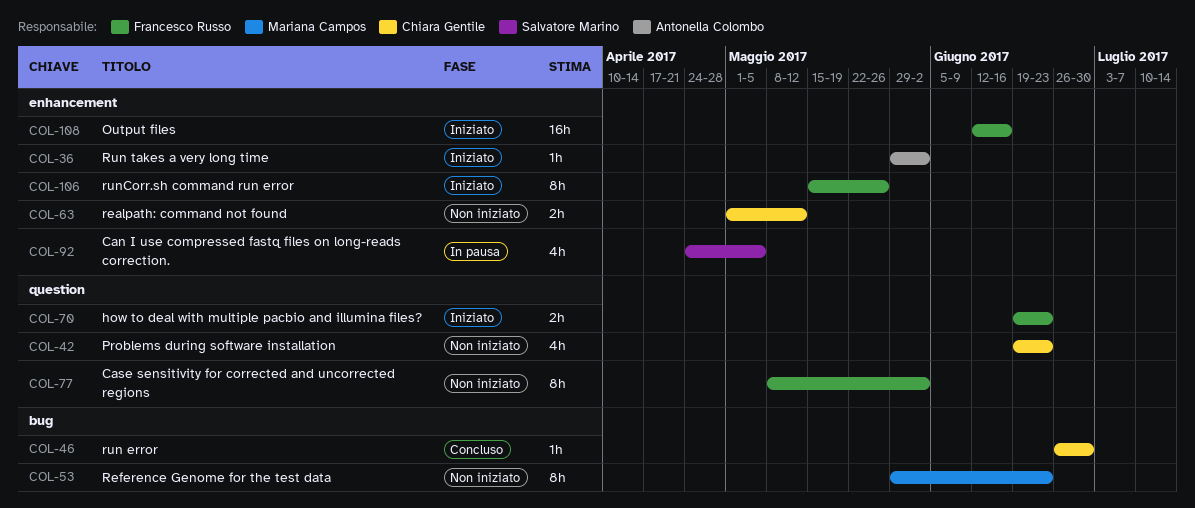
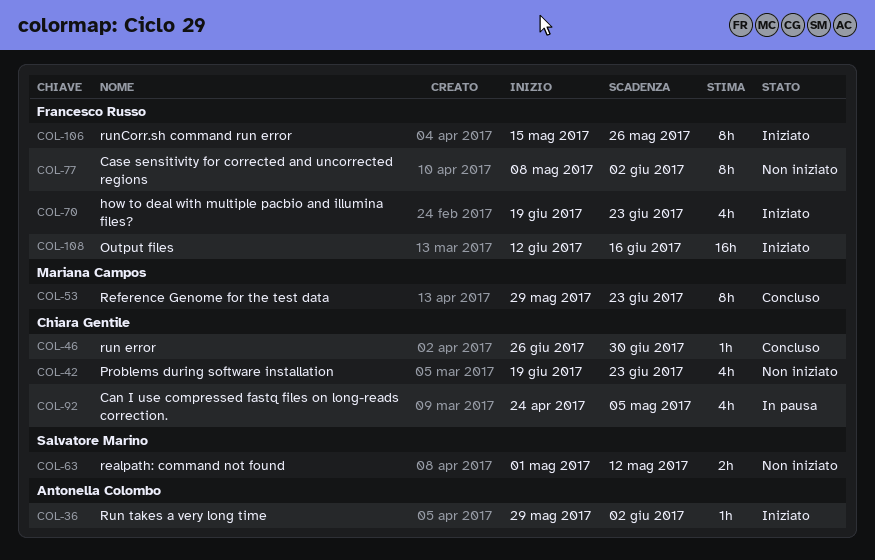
COL-53, status: Non iniziato -> Concluso
COL-63, owner: Chiara Gentile -> Salvatore Marino
COL-70, estimate: 2h -> 4h
COL-92, owner: Salvatore Marino -> Chiara Gentile

